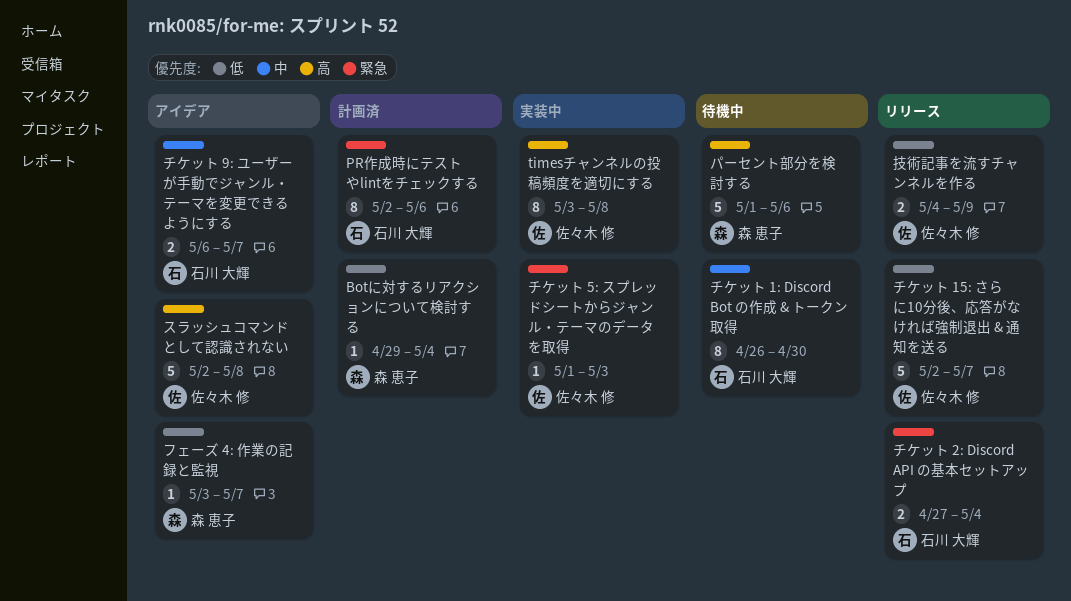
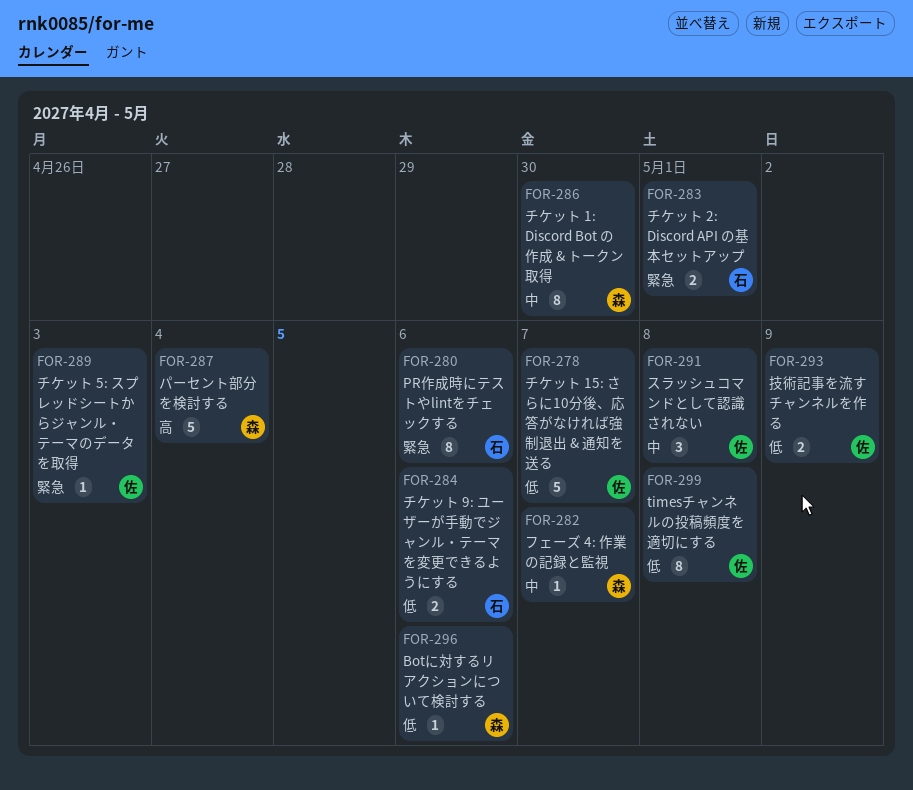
Botに対するリアクションについて検討する, due: May 4 -> May 6
timesチャンネルの投稿頻度を適切にする, priority: 高 -> 低
スラッシュコマンドとして認識されない, priority: 高 -> 中
スラッシュコマンドとして認識されない, estimate: 5 -> 3
チケット 1: Discord Bot の作成 & トークン取得, owner: 石川 大輝 -> 森 恵子
チケット 2: Discord API の基本セットアップ, due: May 4 -> May 1
チケット 9: ユーザーが手動でジャンル・テーマを変更できるようにする, priority: 中 -> 低
チケット 9: ユーザーが手動でジャンル・テーマを変更できるようにする, due: May 7 -> May 6
パーセント部分を検討する, due: May 6 -> May 4
フェーズ 4: 作業の記録と監視, priority: 低 -> 中

